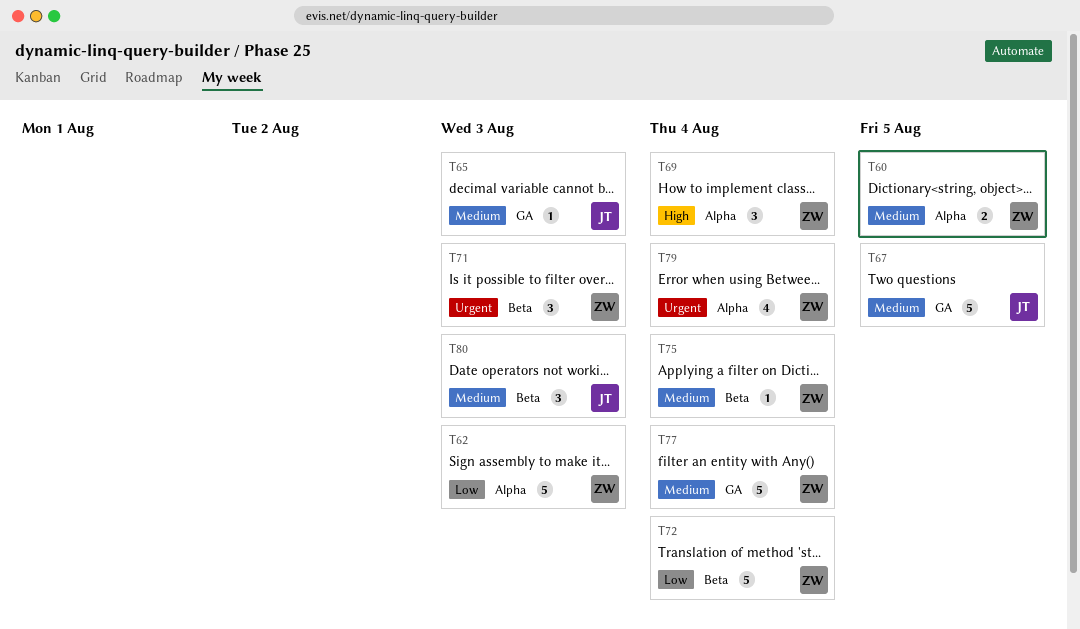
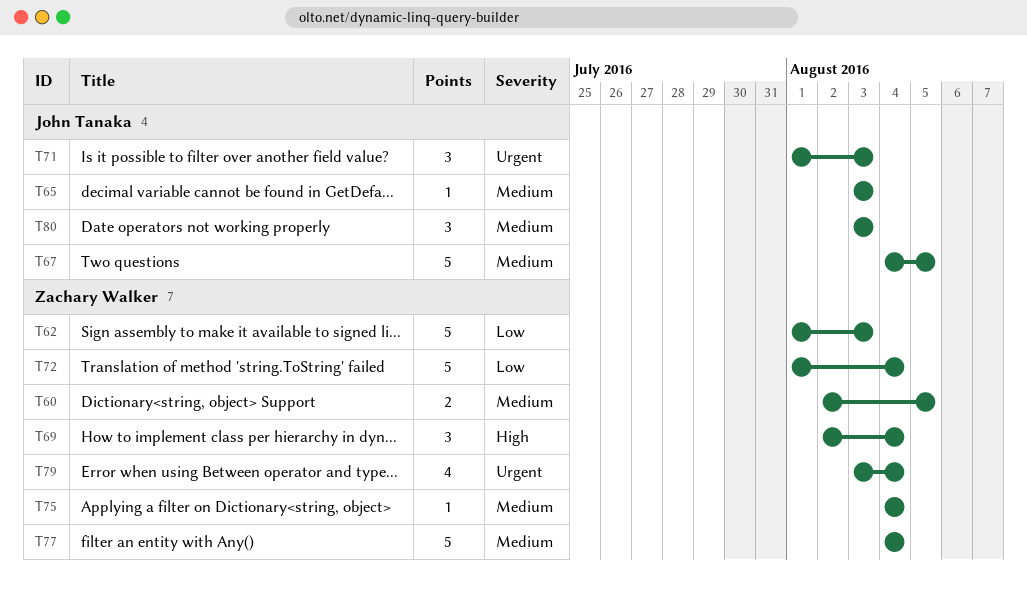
T71, owner: Zachary Walker -> John Tanaka

